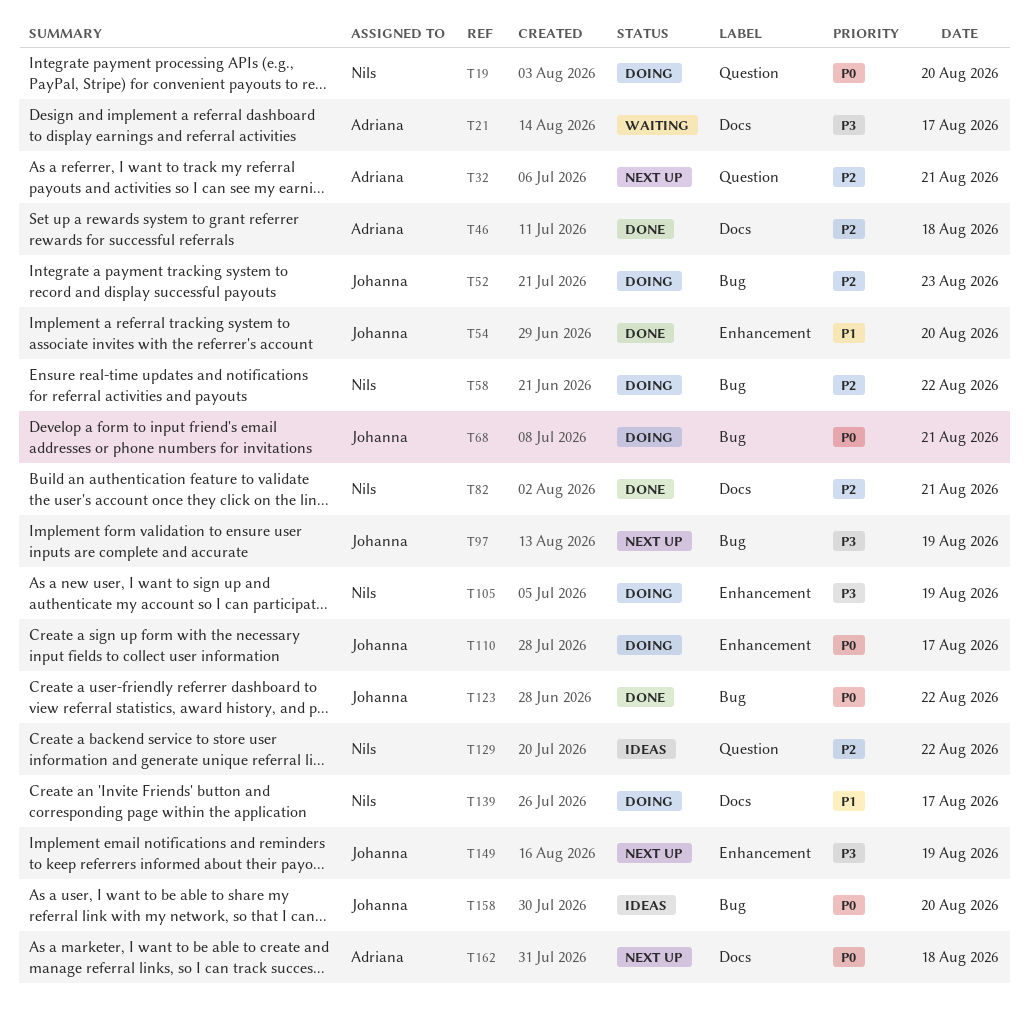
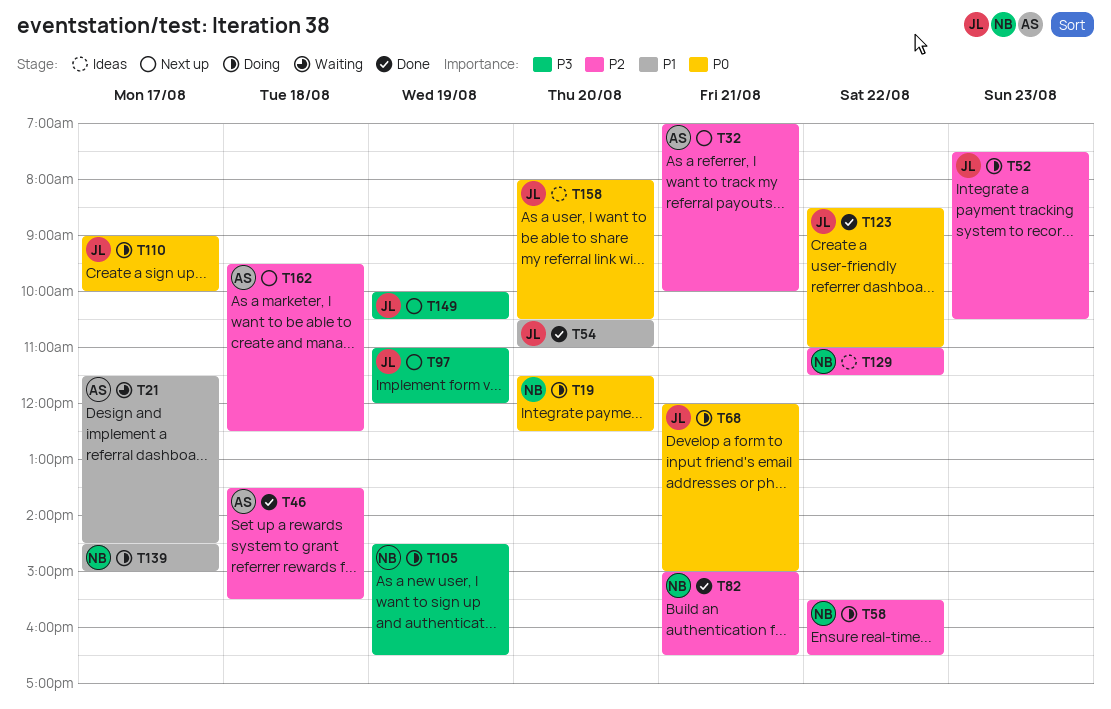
T21, priority: P3 -> P1
T162, priority: P0 -> P2

